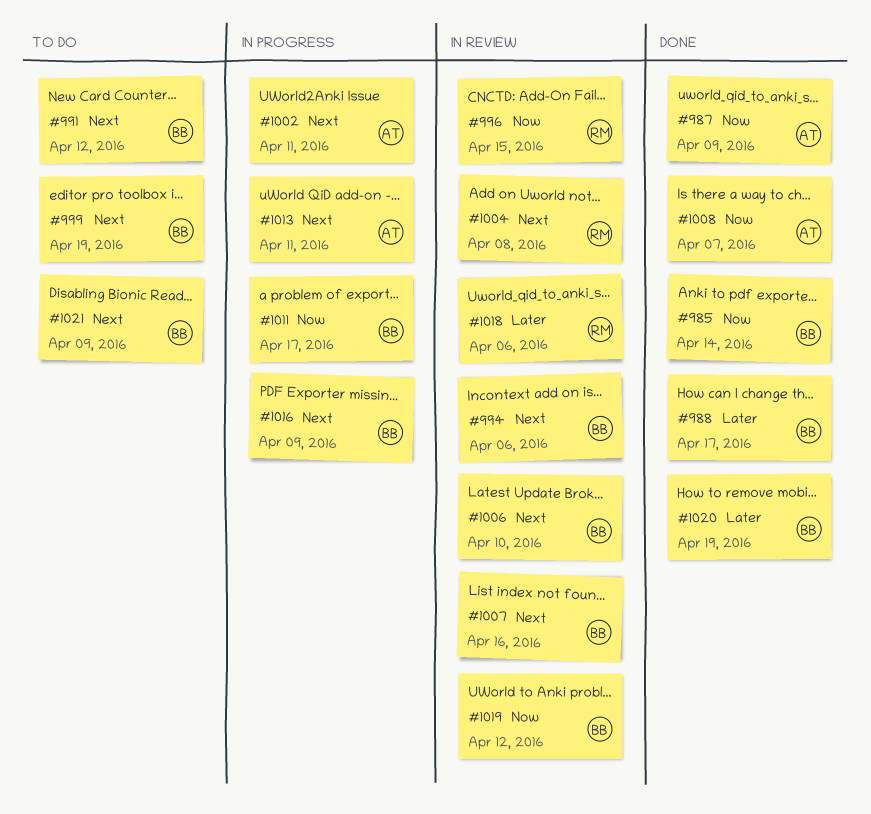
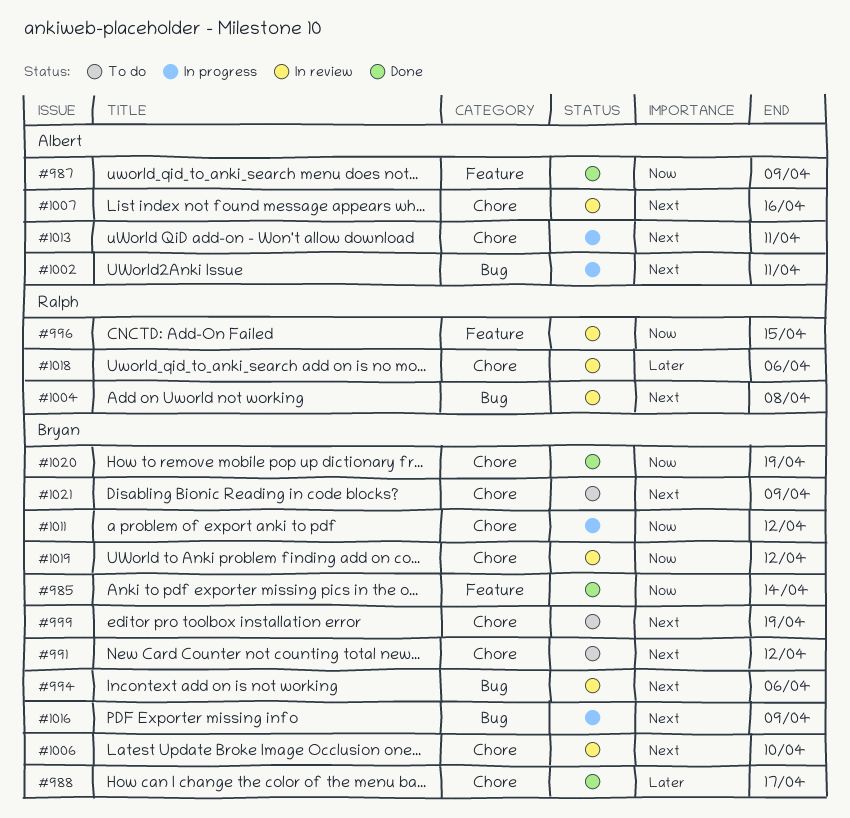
#1007, owner: Bryan -> Albert
#1008: present -> none
#1011, due: Apr 17 -> Apr 12
#1020, priority: Later -> Now

